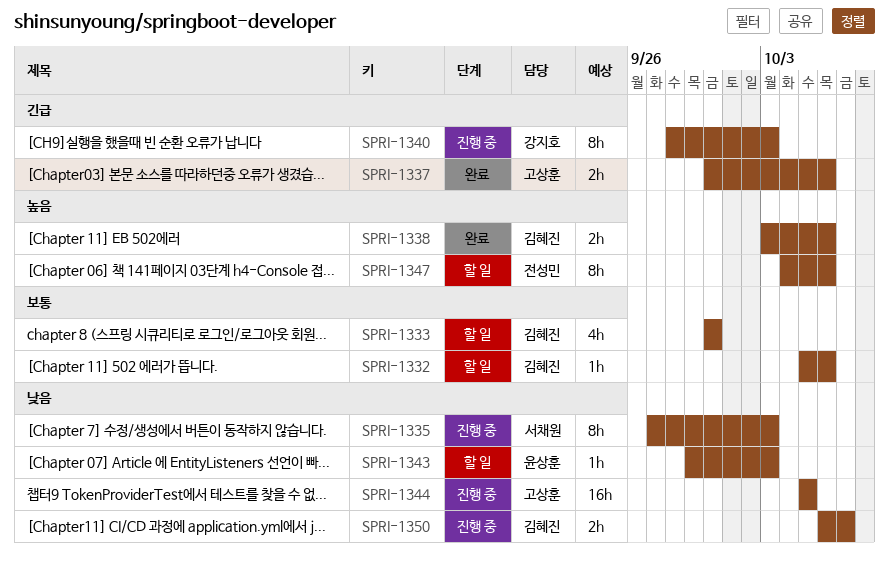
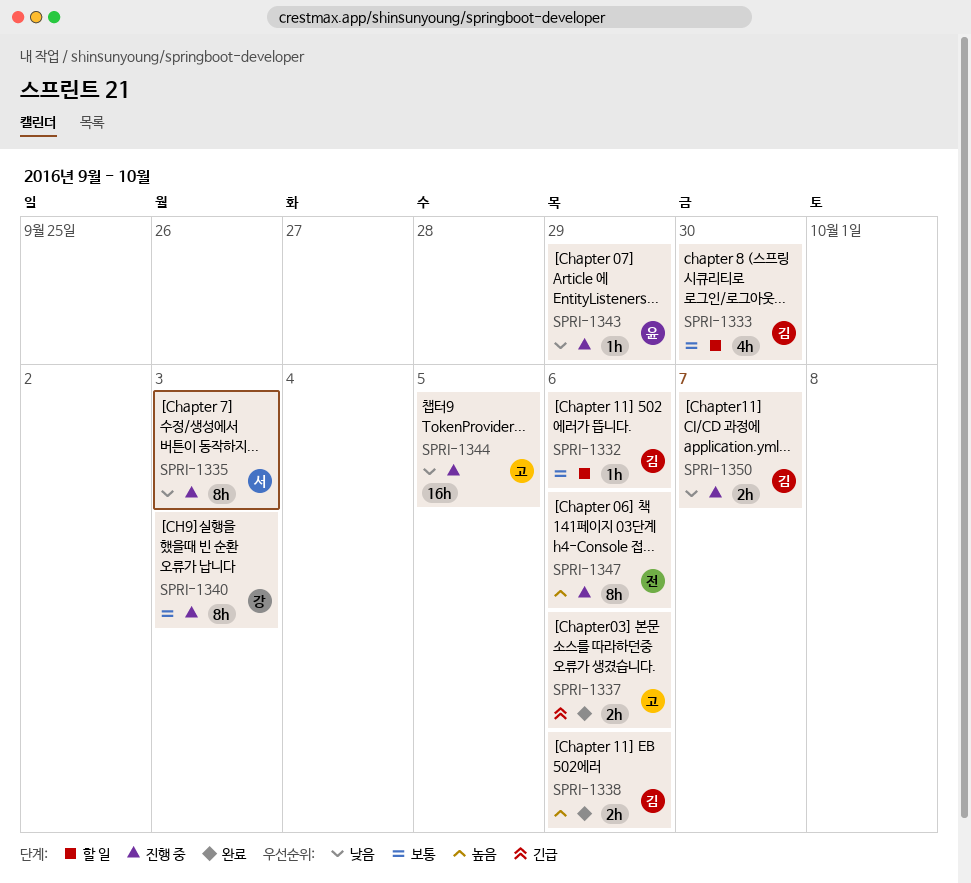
SPRI-1340, priority: 긴급 -> 보통
SPRI-1343, status: 할 일 -> 진행 중
SPRI-1343, due: Oct 3 -> Sep 29
SPRI-1347, status: 할 일 -> 진행 중

